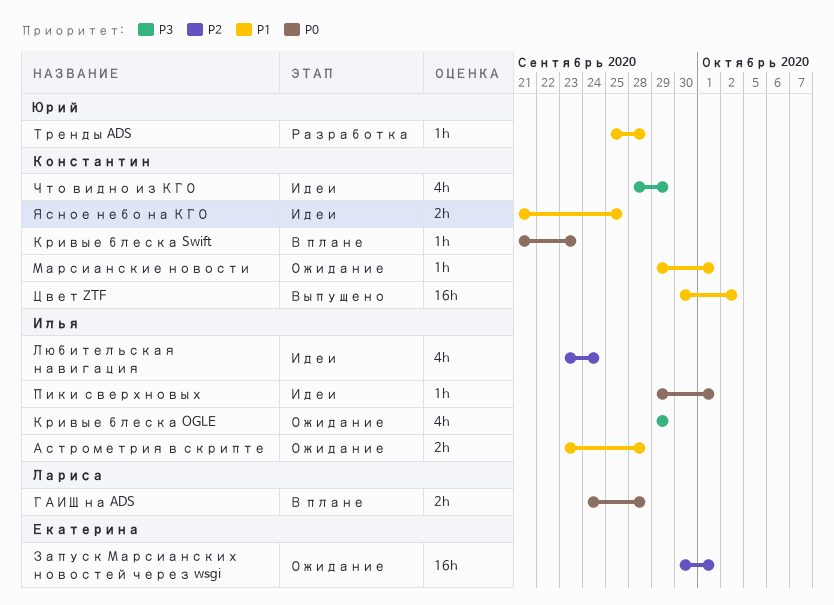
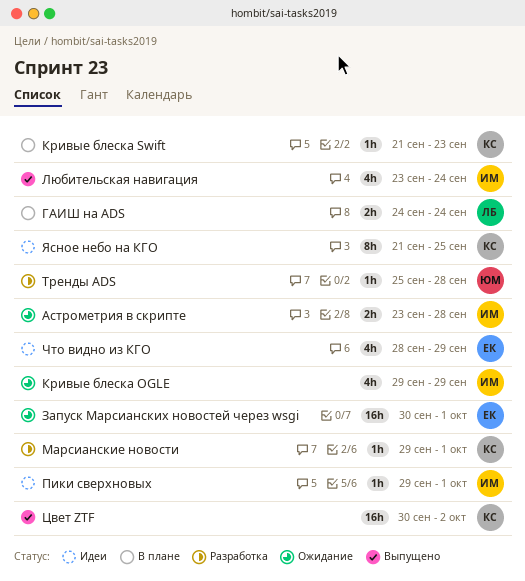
ГАИШ на ADS, due: Sep 28 -> Sep 24
Любительская навигация, status: Идеи -> Выпущено
Марсианские новости, status: Ожидание -> Разработка
Что видно из КГО, owner: Константин -> Екатерина
Ясное небо на КГО, estimate: 2h -> 8h

